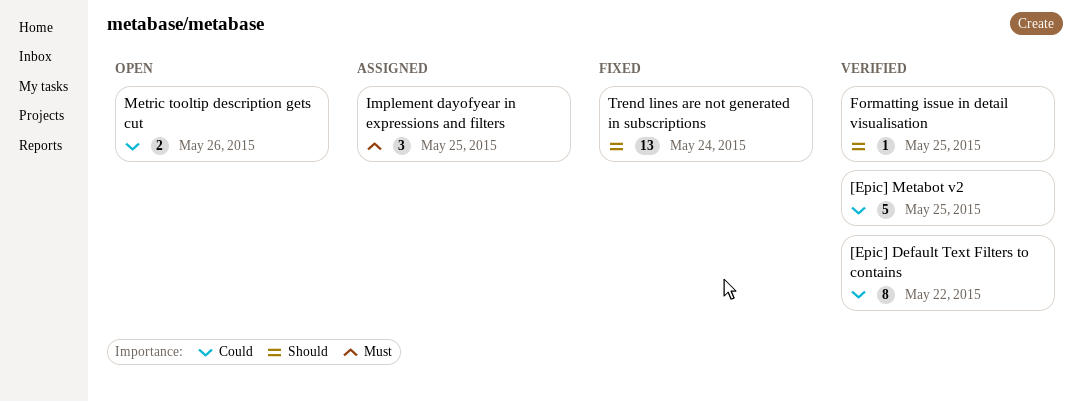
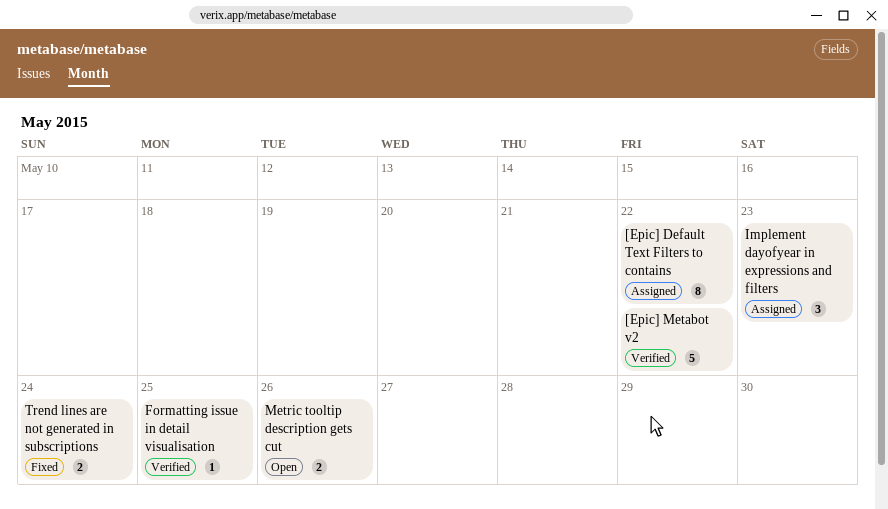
[Epic] Default Text Filters to contains, status: Verified -> Assigned
[Epic] Metabot v2, due: May 25 -> May 22
Implement dayofyear in expressions and filters, due: May 25 -> May 23
Trend lines are not generated in subscriptions, estimate: 13 -> 2

